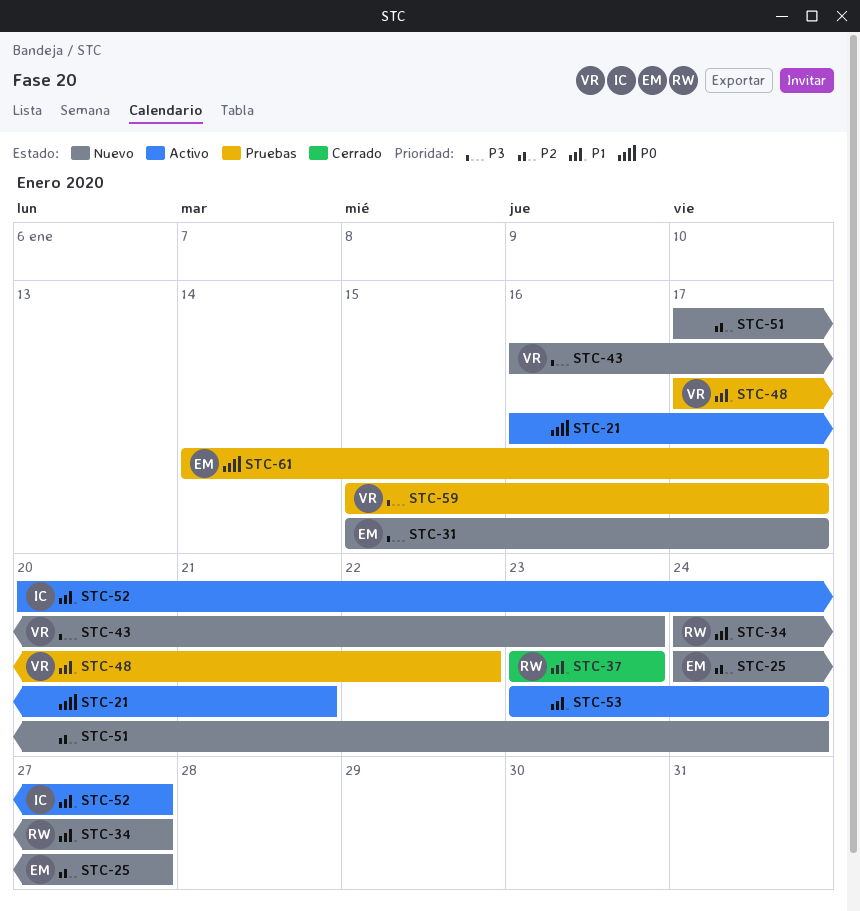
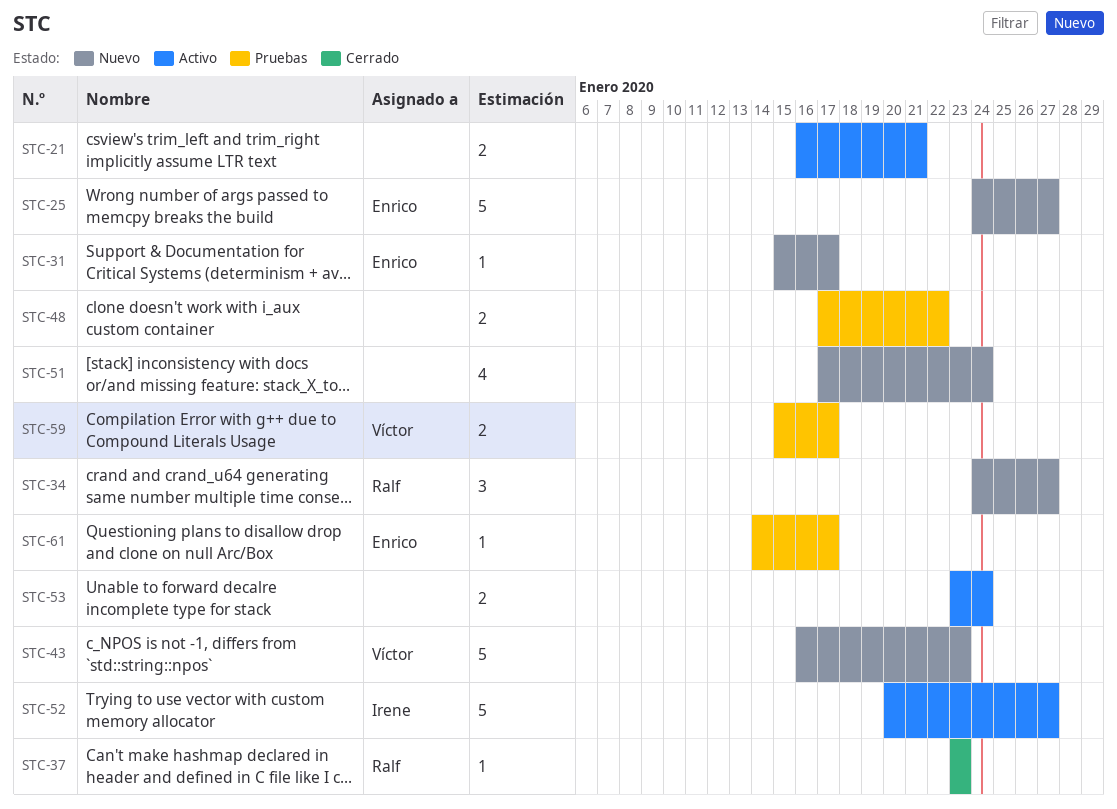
STC-48, owner: Víctor -> none

